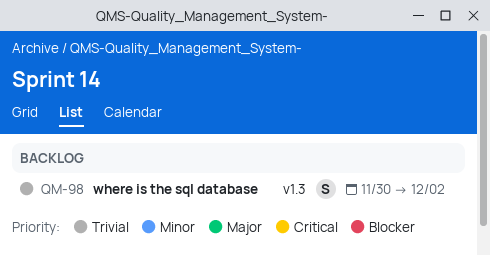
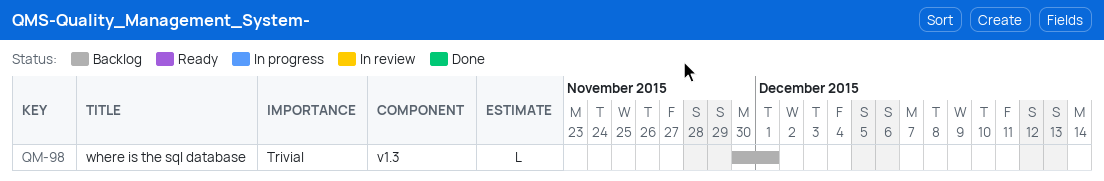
QM-98, estimate: S -> L
QM-98, due: Dec 2 -> Dec 1

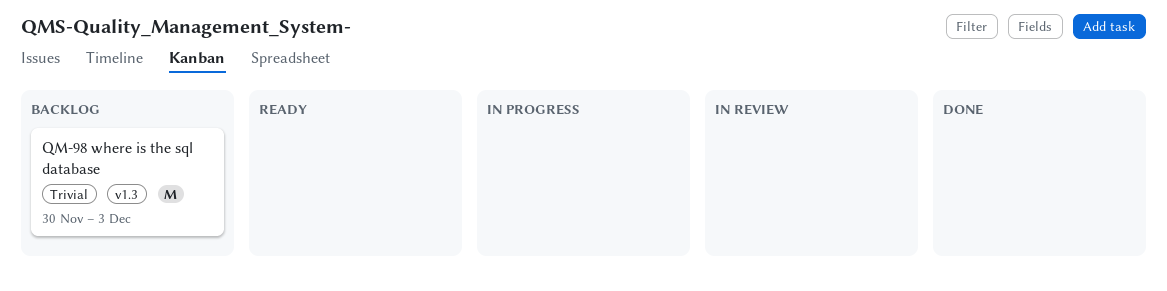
QM-98, estimate: L -> M
QM-98, due: Dec 1 -> Dec 3

